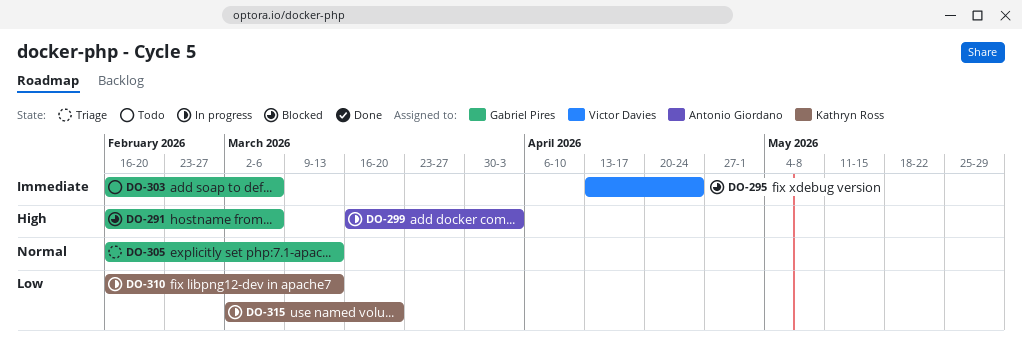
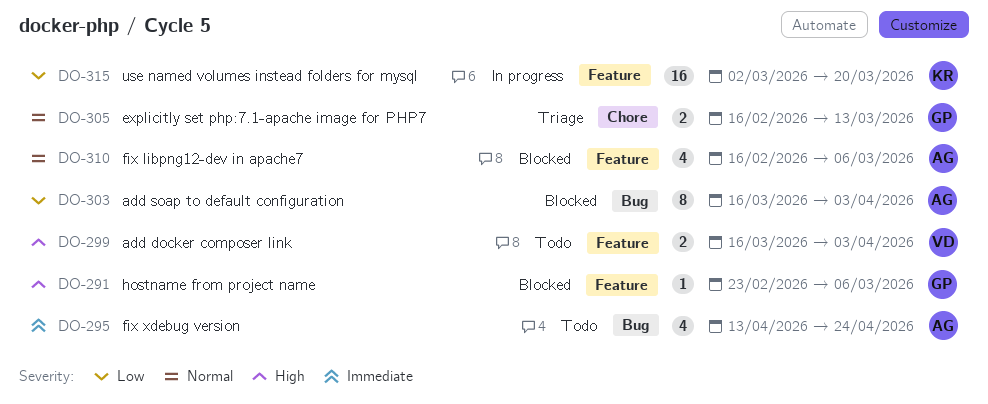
DO-291, start: Feb 16 -> Feb 23
DO-295, status: Blocked -> Todo
DO-295, owner: Victor Davies -> Antonio Giordano
DO-299, status: In progress -> Todo
DO-299, owner: Antonio Giordano -> Victor Davies
DO-303, status: Todo -> Blocked
DO-303, owner: Gabriel Pires -> Antonio Giordano
DO-303, priority: Immediate -> Low
DO-303, start: Feb 16 -> Mar 16
DO-303, due: Mar 6 -> Apr 3
DO-310, status: In progress -> Blocked
DO-310, owner: Kathryn Ross -> Antonio Giordano
DO-310, priority: Low -> Normal
DO-310, due: Mar 13 -> Mar 6

